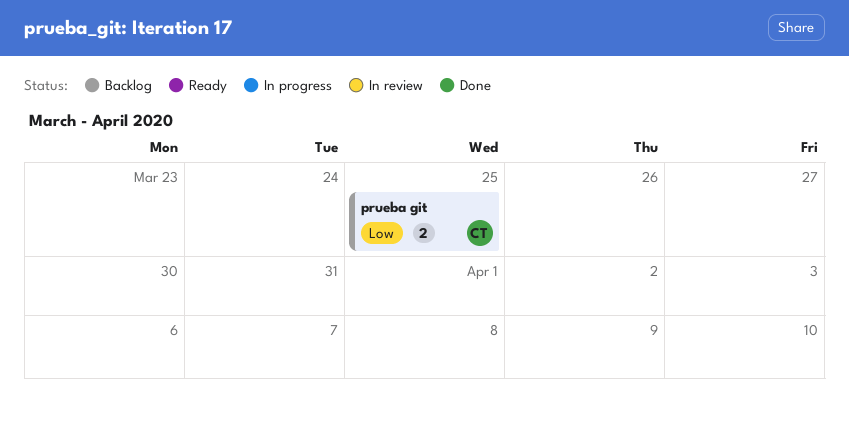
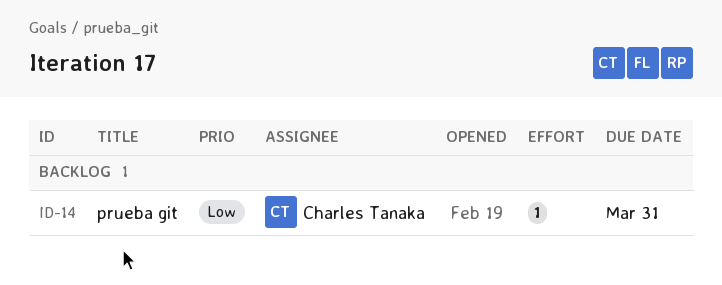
prueba git, estimate: 2 -> 1
prueba git, due: Mar 25 -> Mar 31

